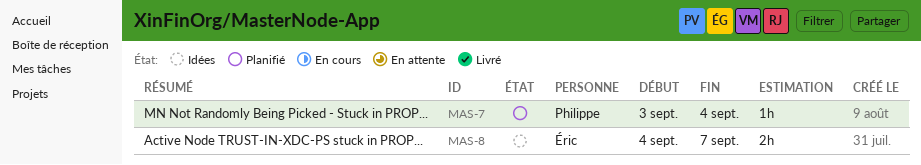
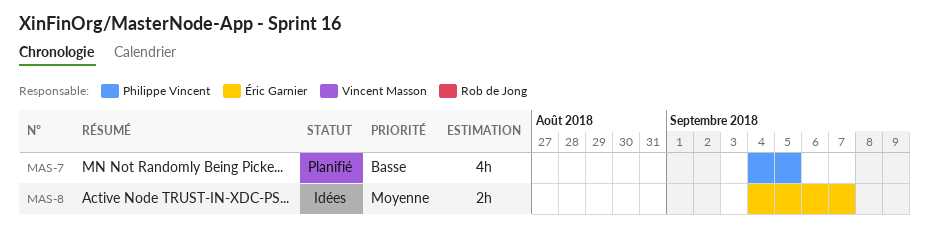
MAS-7, estimate: 1h -> 4h
MAS-7, start: Sep 3 -> Sep 4
MAS-7, due: Sep 4 -> Sep 5

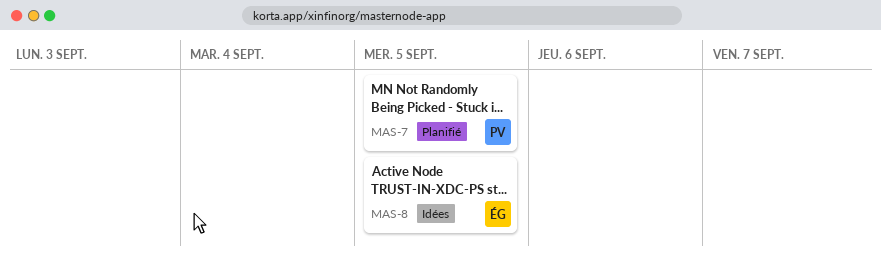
MAS-8, due: Sep 7 -> Sep 5

